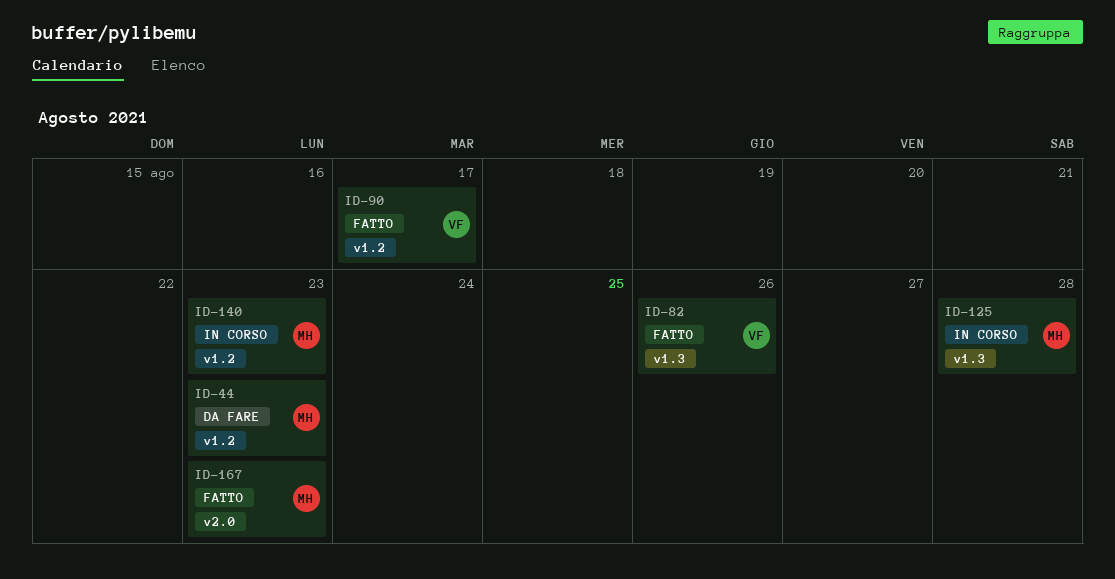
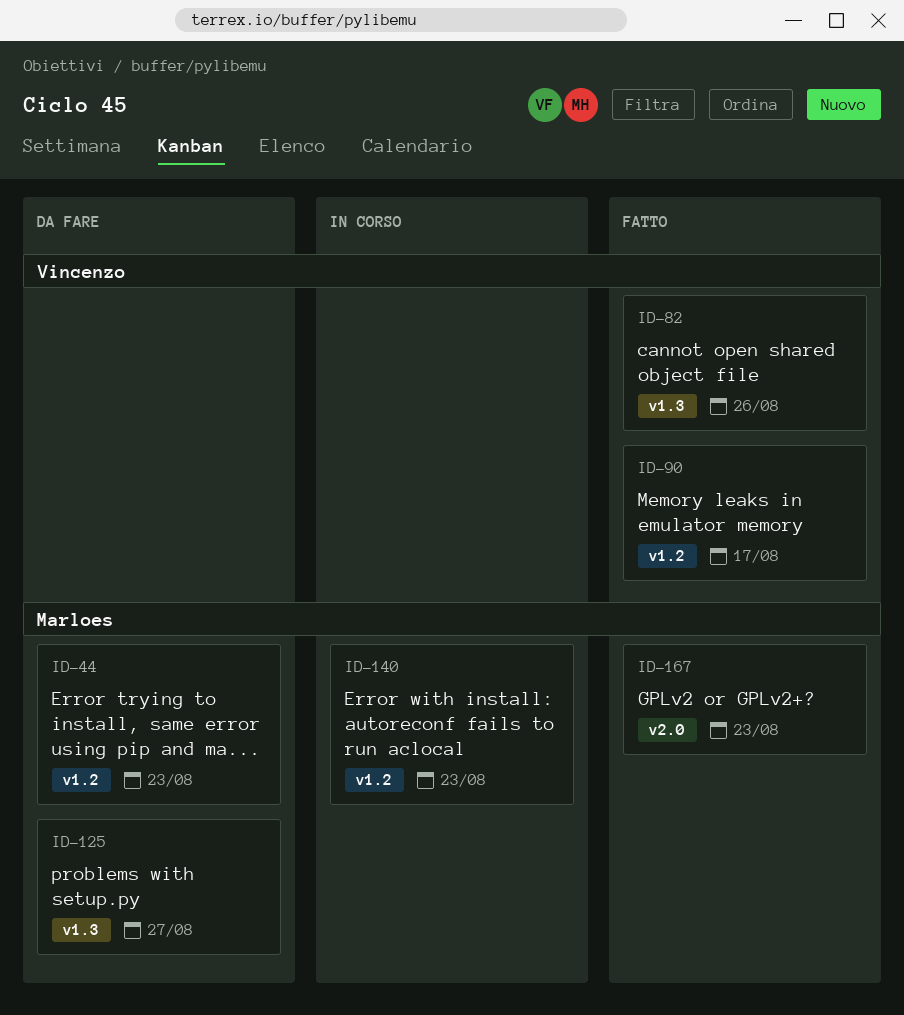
ID-125, status: In corso -> Da fare
ID-125, due: Aug 28 -> Aug 27

